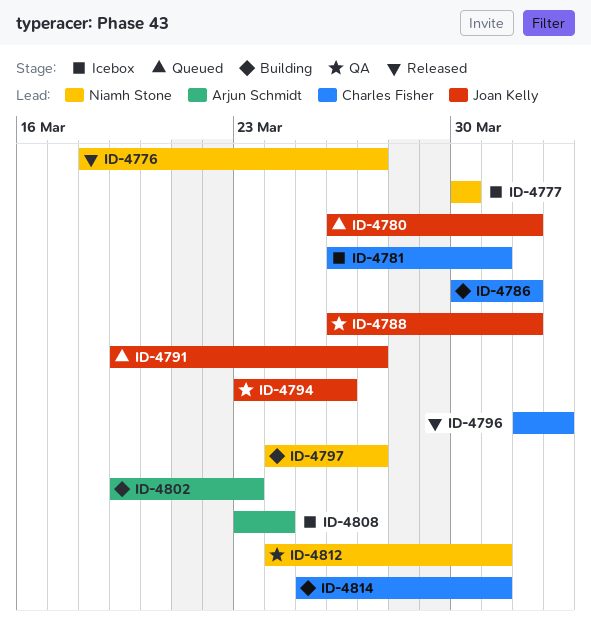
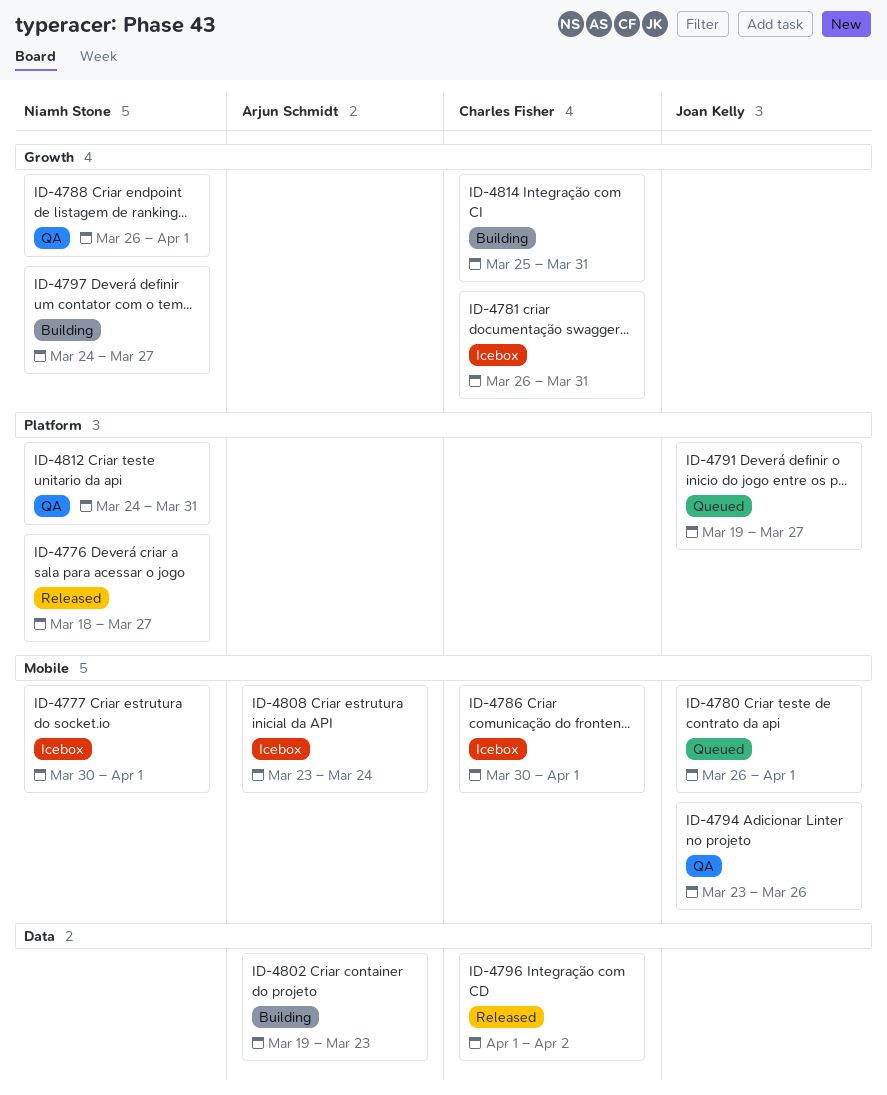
ID-4777, due: Mar 30 -> Apr 1
ID-4786, status: Building -> Icebox
ID-4788, owner: Joan Kelly -> Niamh Stone

